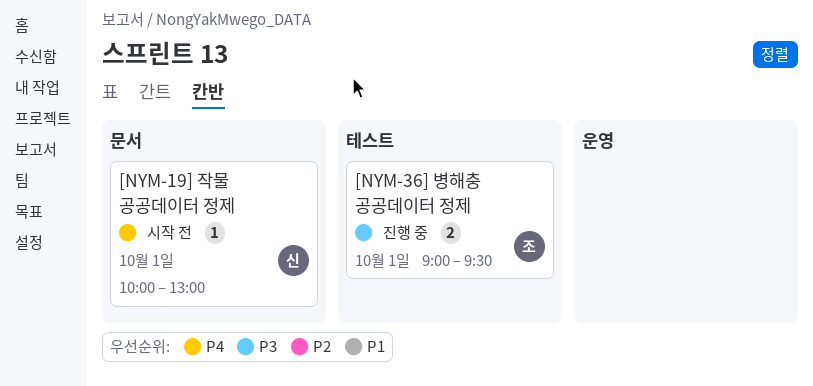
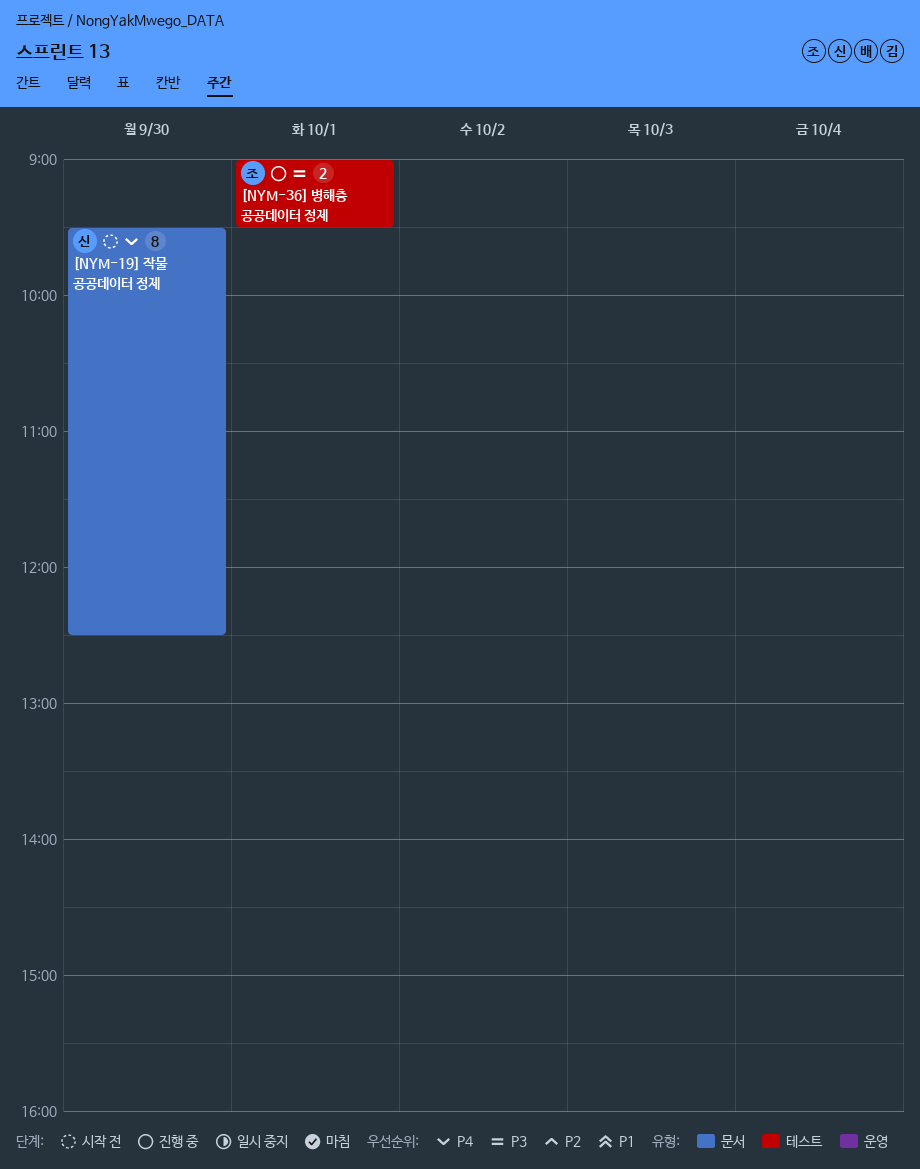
[NYM-19] 작물 공공데이터 정제, estimate: 1 -> 8
[NYM-19] 작물 공공데이터 정제, day: Oct 1 -> Sep 30
[NYM-19] 작물 공공데이터 정제, begins: 10:00 -> 09:30
[NYM-19] 작물 공공데이터 정제, ends: 13:00 -> 12:30

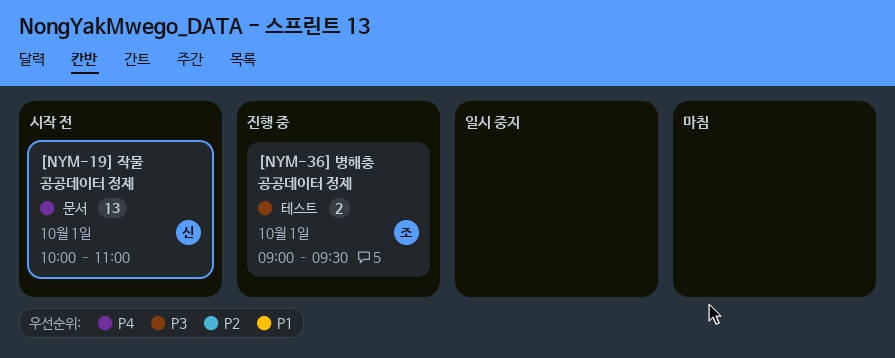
[NYM-19] 작물 공공데이터 정제, estimate: 8 -> 13
[NYM-19] 작물 공공데이터 정제, day: Sep 30 -> Oct 1
[NYM-19] 작물 공공데이터 정제, begins: 09:30 -> 10:00
[NYM-19] 작물 공공데이터 정제, ends: 12:30 -> 11:00

